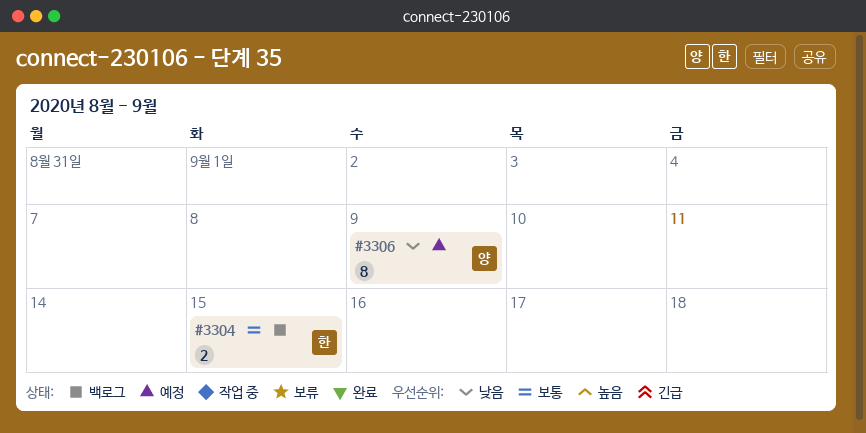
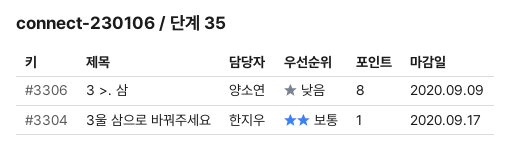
#3304, estimate: 2 -> 1
#3304, due: Sep 15 -> Sep 17

